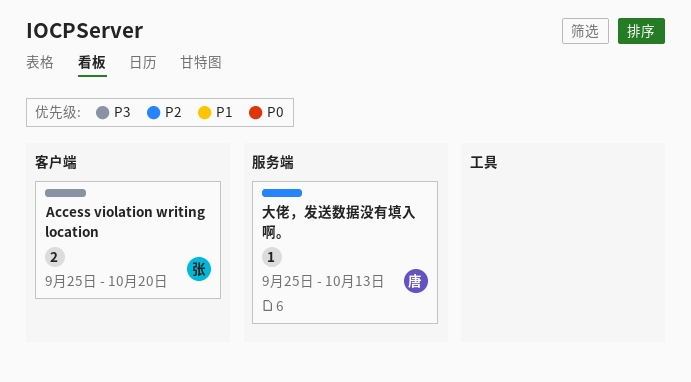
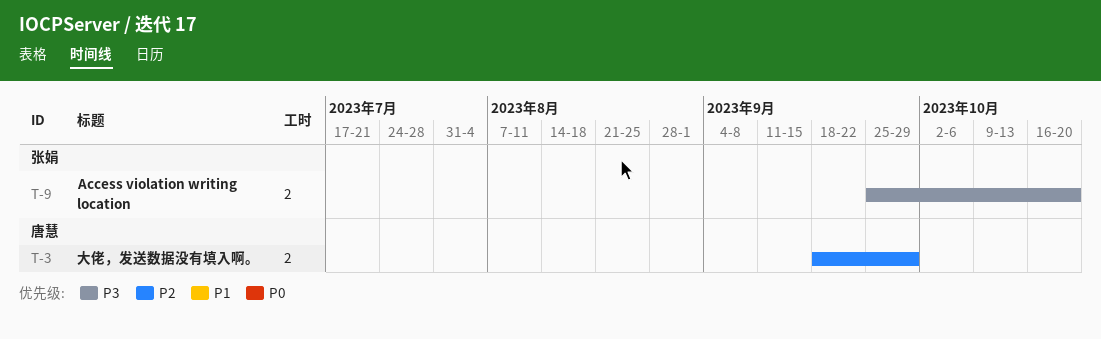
大佬，发送数据没有填入啊。, estimate: 1 -> 2
大佬，发送数据没有填入啊。, start: Sep 25 -> Sep 18
大佬，发送数据没有填入啊。, due: Oct 13 -> Sep 29

